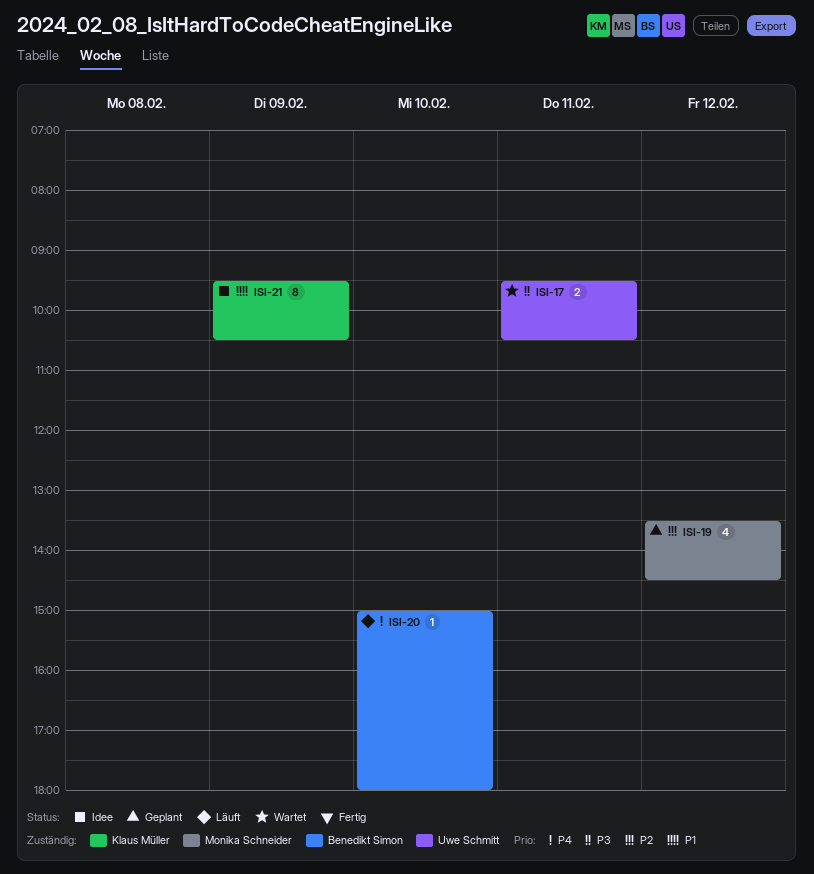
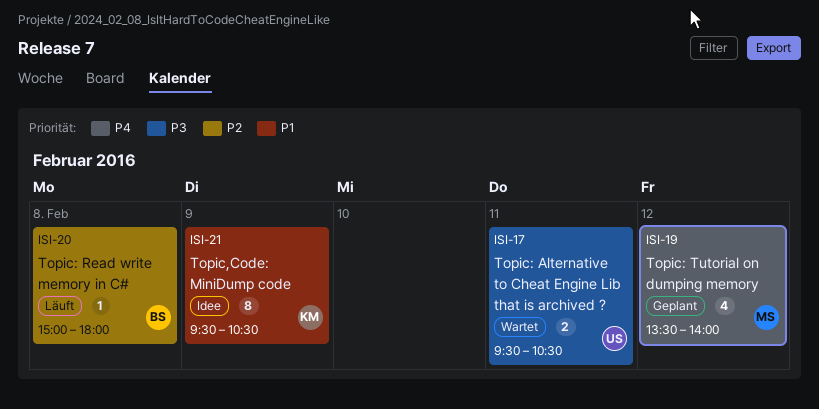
ISI-19, priority: P2 -> P4
ISI-19, ends: 14:30 -> 14:00
ISI-20, priority: P4 -> P2
ISI-20, day: Feb 10 -> Feb 8

